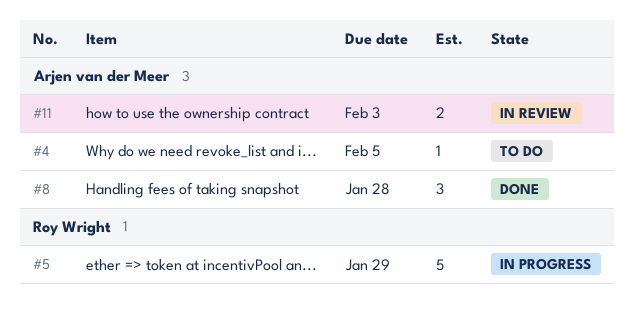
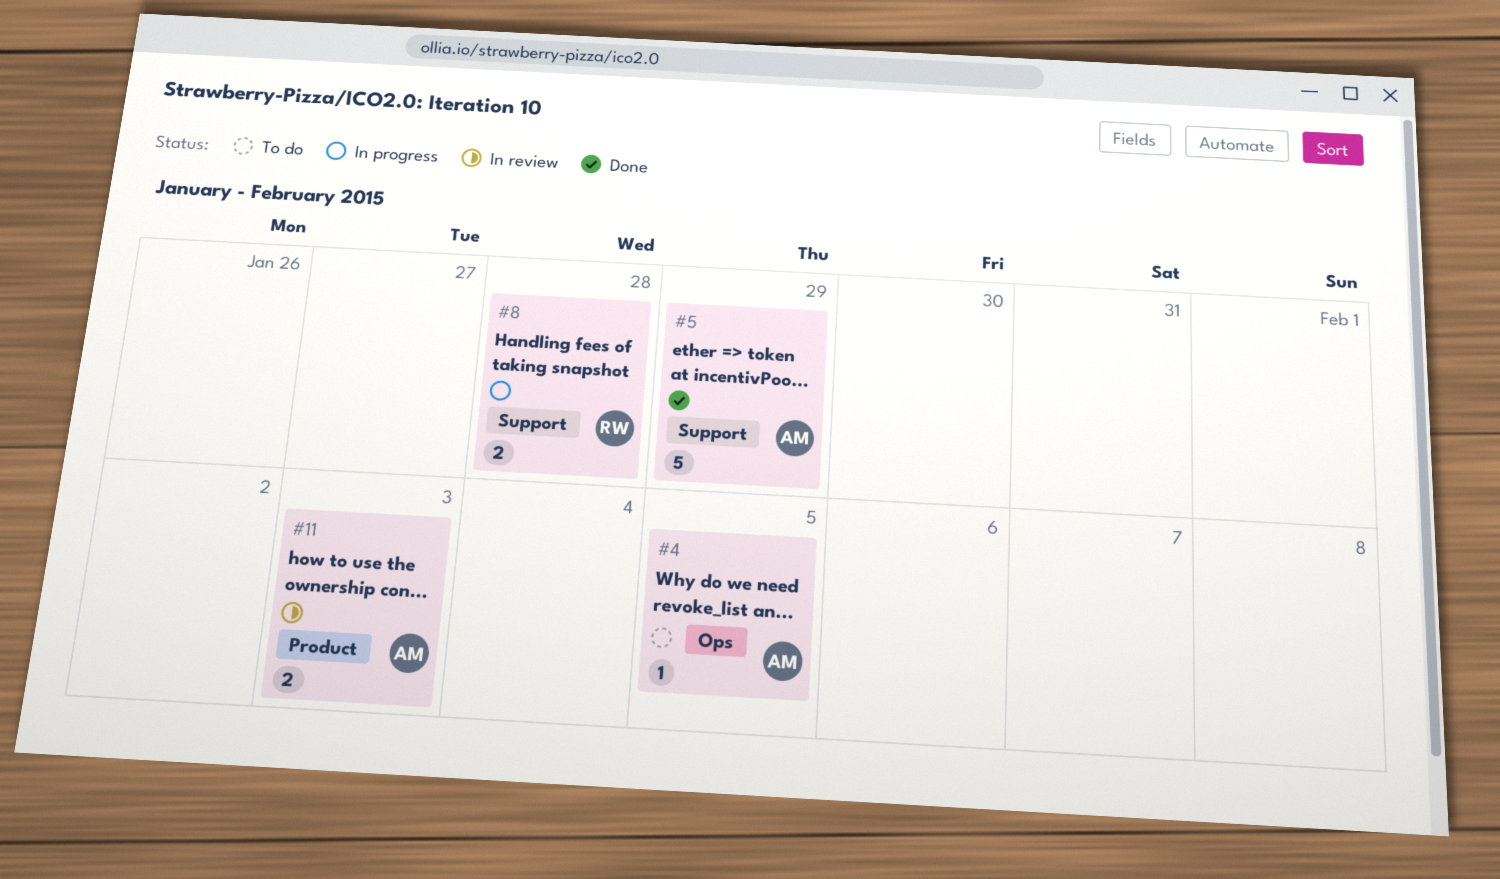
#5, status: In progress -> Done
#5, owner: Roy Wright -> Arjen van der Meer
#8, status: Done -> In progress
#8, owner: Arjen van der Meer -> Roy Wright
#8, estimate: 3 -> 2

